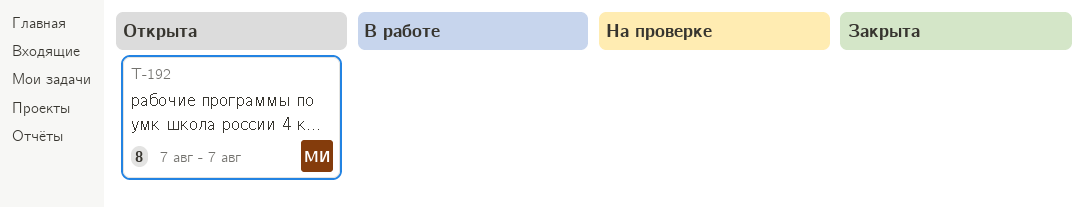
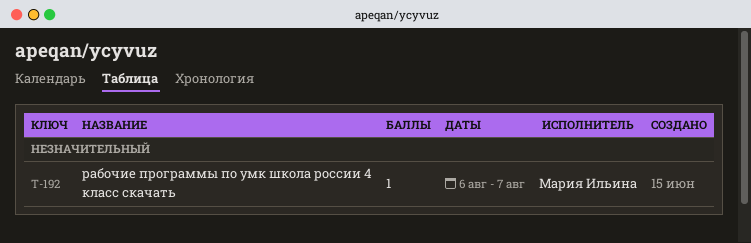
T-192, estimate: 8 -> 1
T-192, start: Aug 7 -> Aug 6

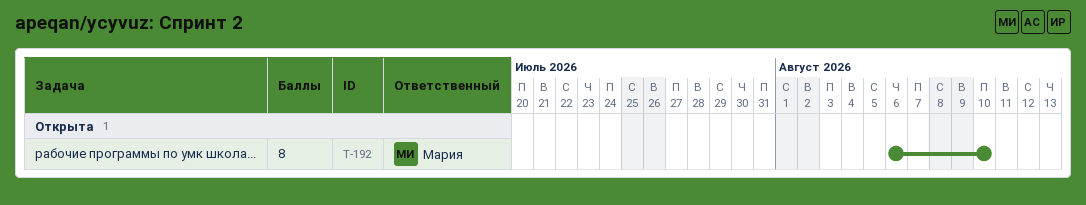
T-192, estimate: 1 -> 8
T-192, due: Aug 7 -> Aug 10

